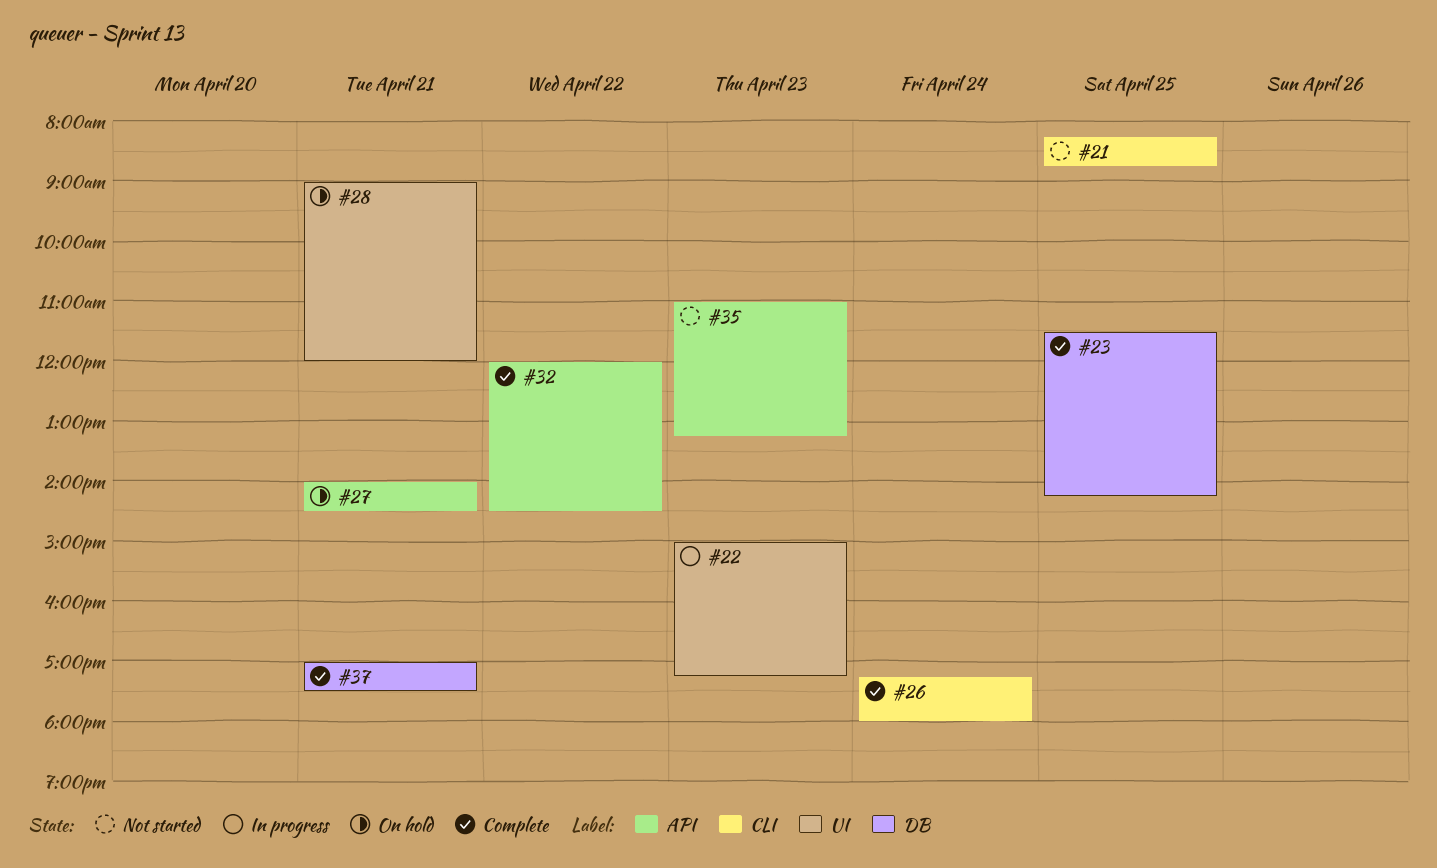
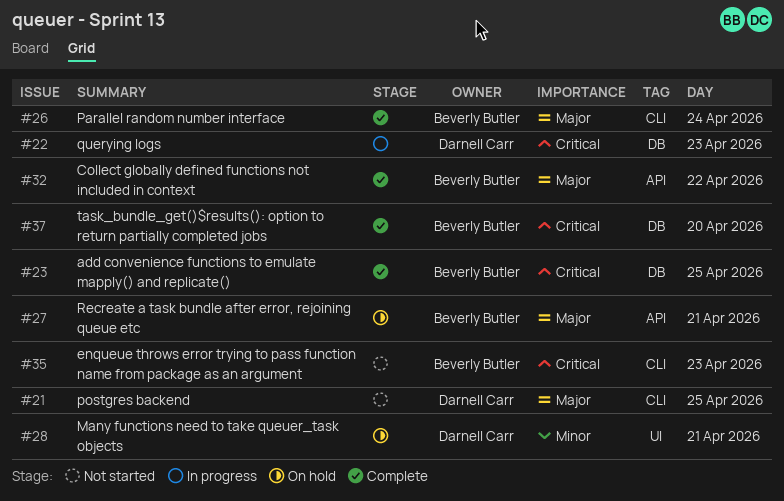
#22, label: UI -> DB
#35, label: API -> CLI
#37, day: Apr 21 -> Apr 20

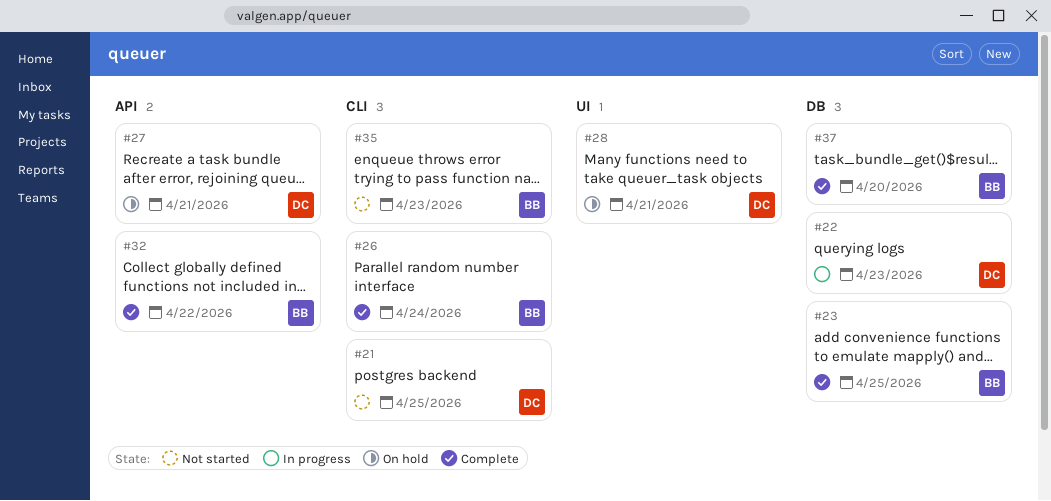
#27, owner: Beverly Butler -> Darnell Carr

